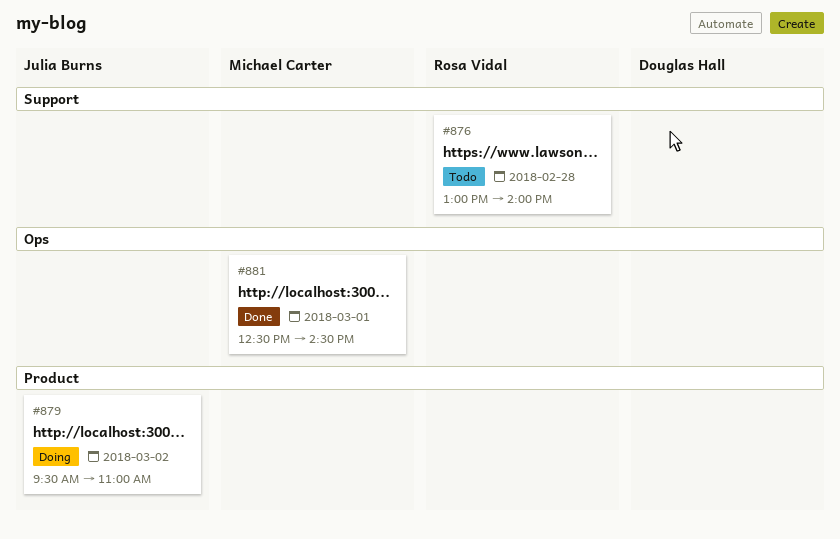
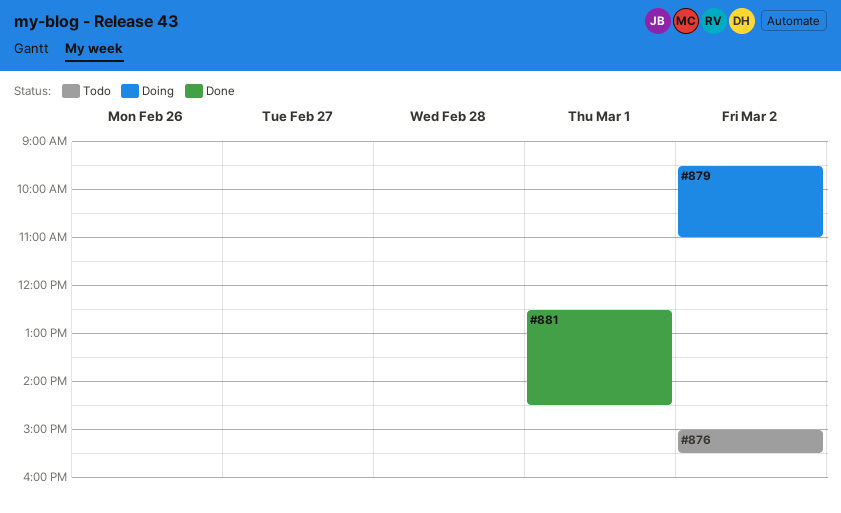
#876, day: Feb 28 -> Mar 2
#876, begins: 13:00 -> 15:00
#876, ends: 14:00 -> 15:30

